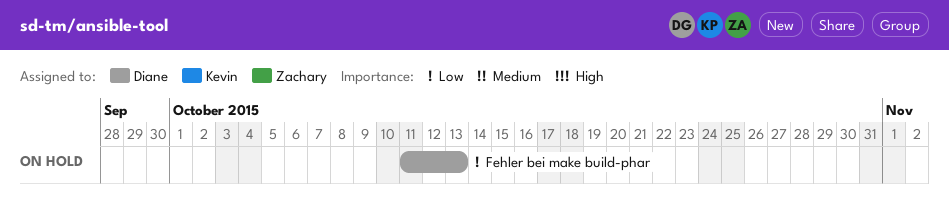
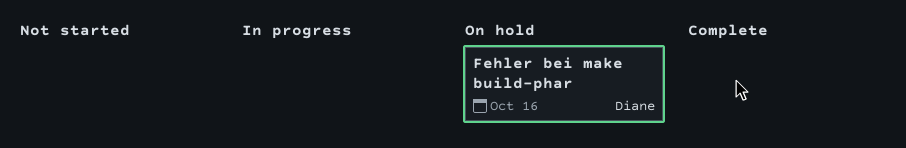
Fehler bei make build-phar, due: Oct 13 -> Oct 16

